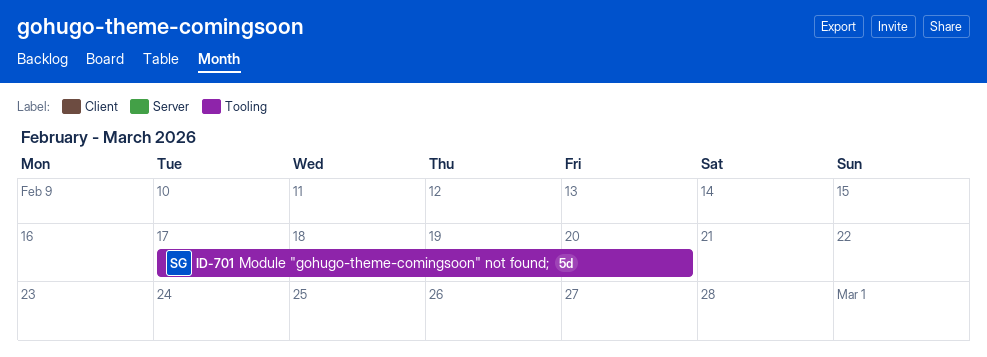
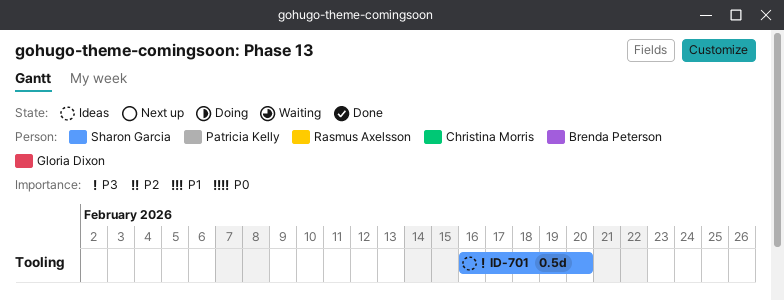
ID-701, estimate: 5d -> 0.5d
ID-701, start: Feb 17 -> Feb 16

